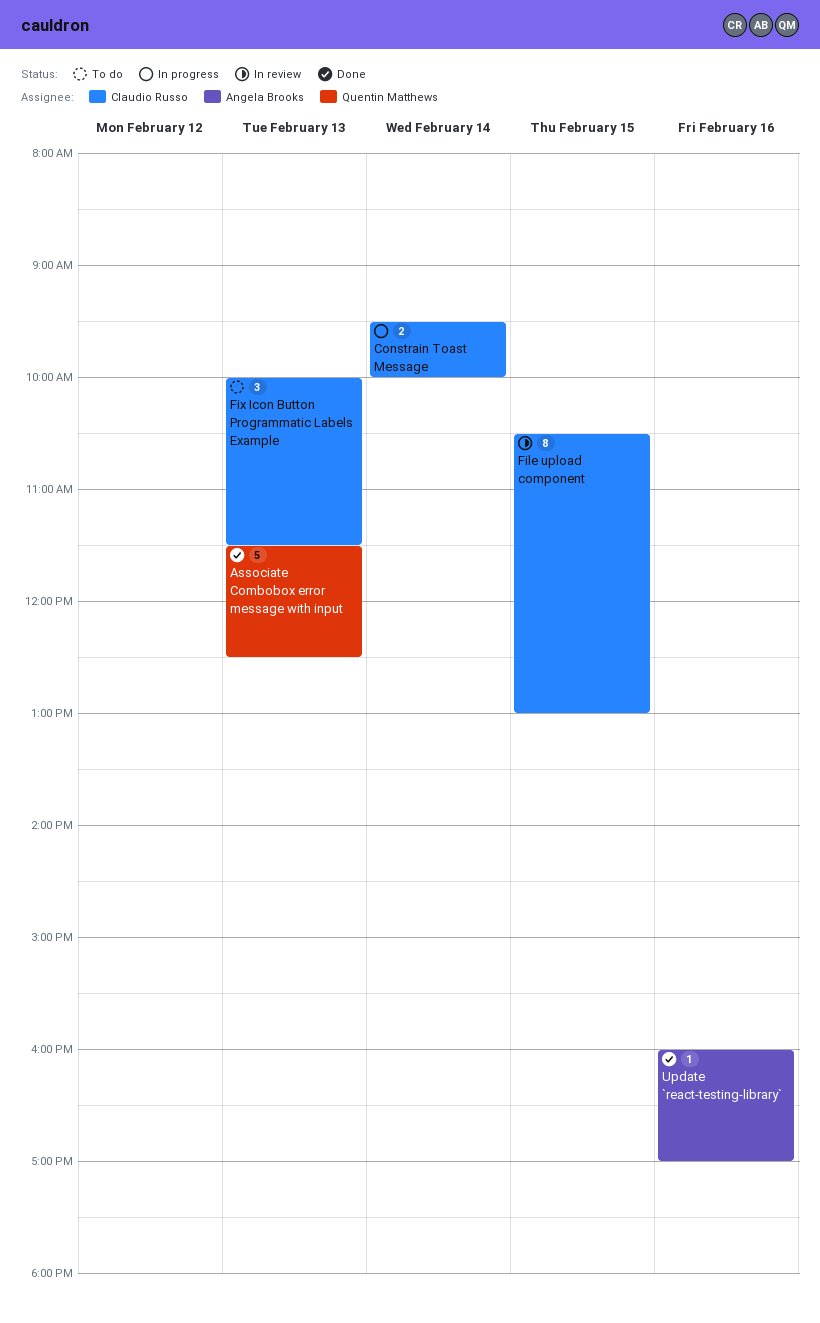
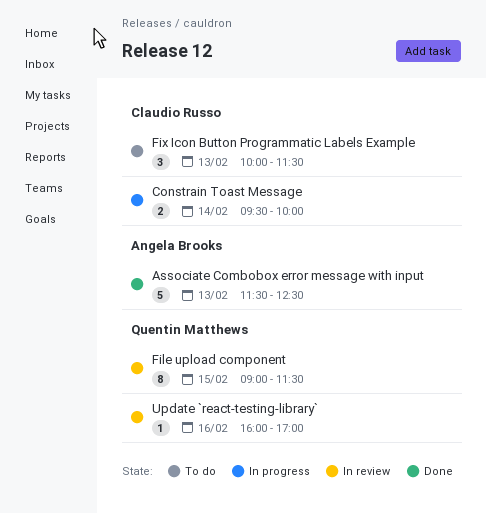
Associate Combobox error message with input, owner: Quentin Matthews -> Angela Brooks
File upload component, owner: Claudio Russo -> Quentin Matthews
File upload component, begins: 10:30 -> 09:00
File upload component, ends: 13:00 -> 11:30
Update `react-testing-library`, status: Done -> In review
Update `react-testing-library`, owner: Angela Brooks -> Quentin Matthews

